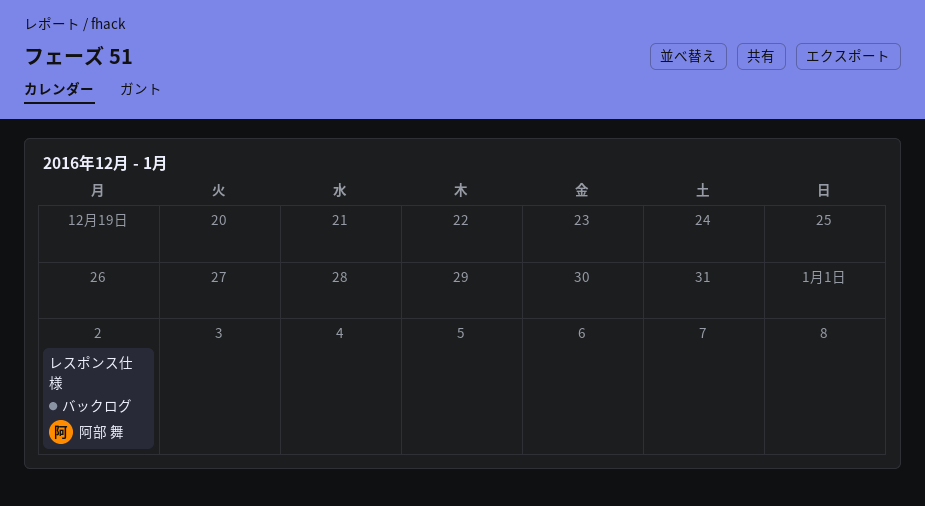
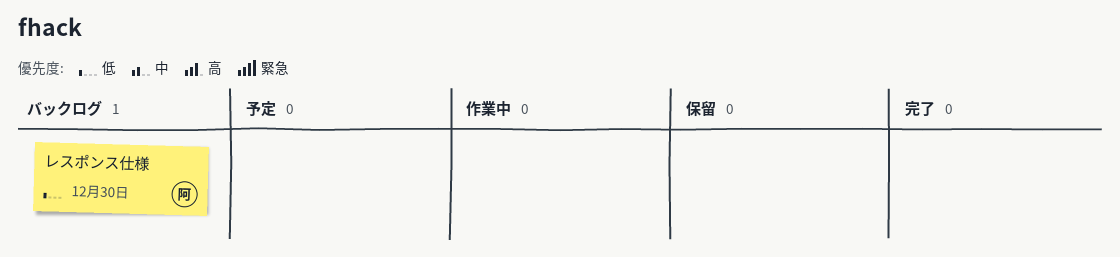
レスポンス仕様, due: Jan 2 -> Dec 30

